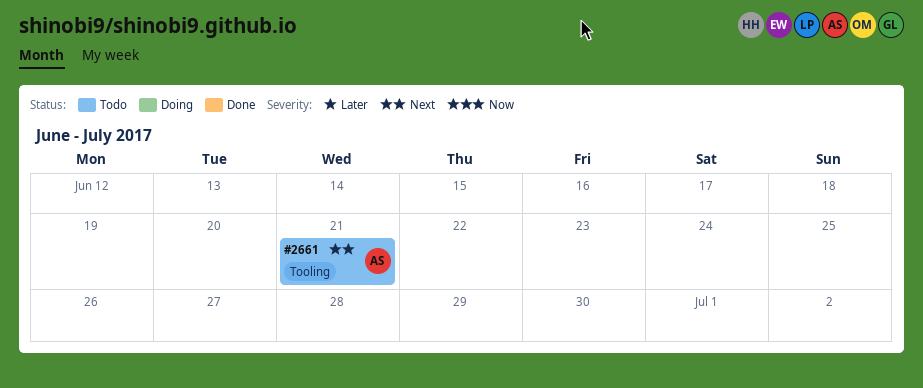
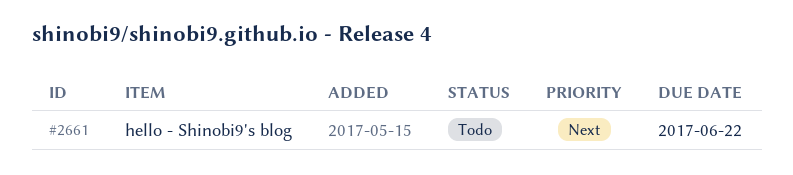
#2661, due: Jun 21 -> Jun 22

